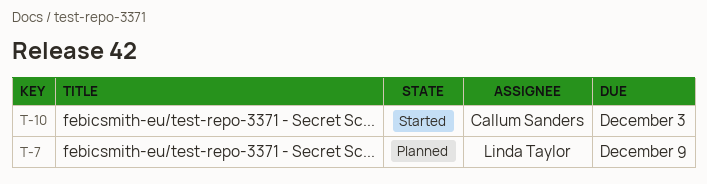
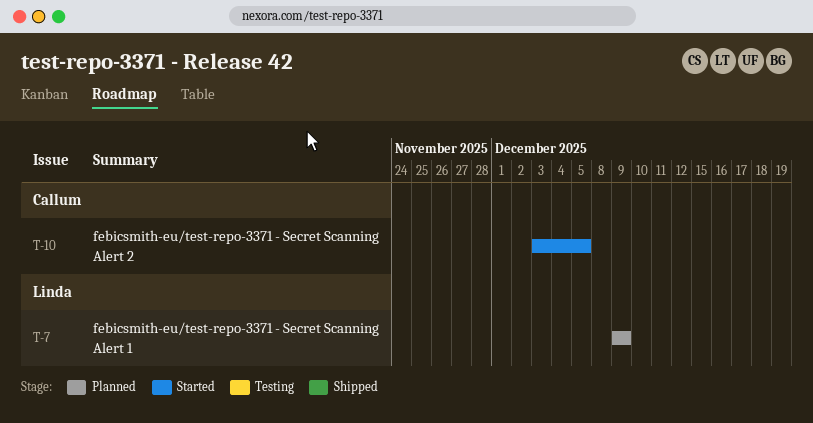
T-10, due: Dec 3 -> Dec 5

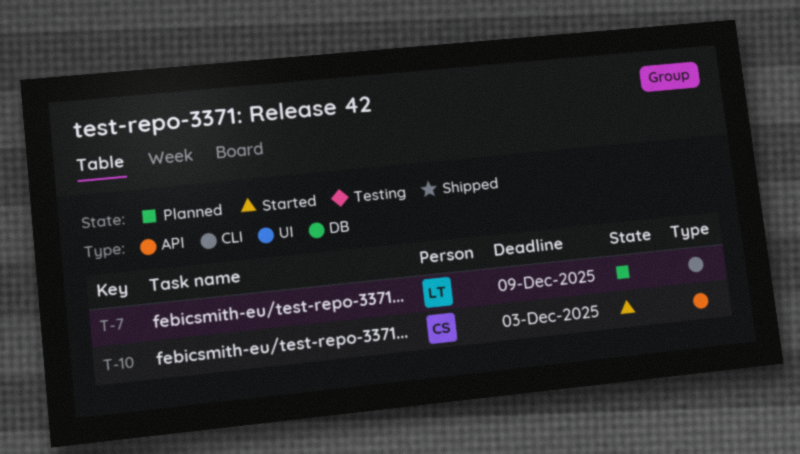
T-10, due: Dec 5 -> Dec 3

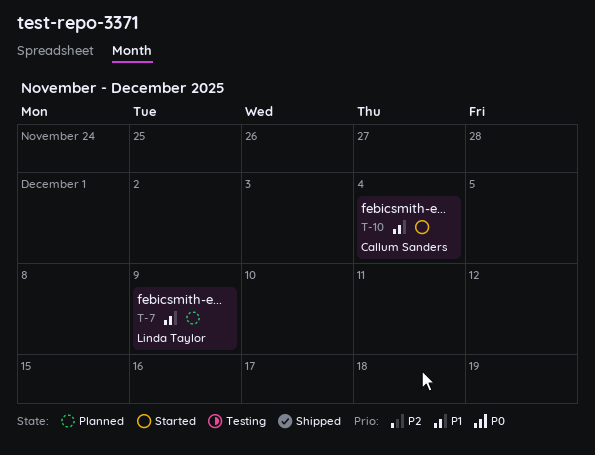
T-10, due: Dec 3 -> Dec 4

